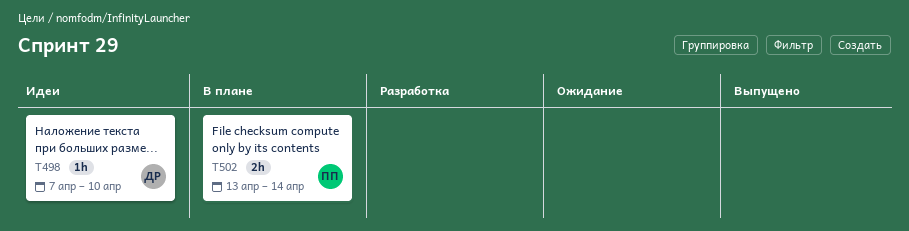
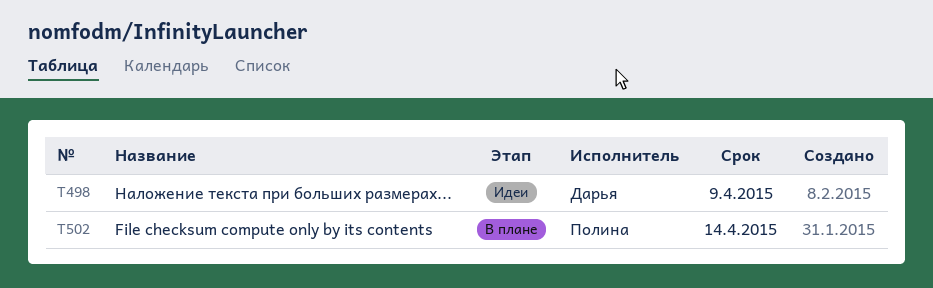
T498, due: Apr 10 -> Apr 9

